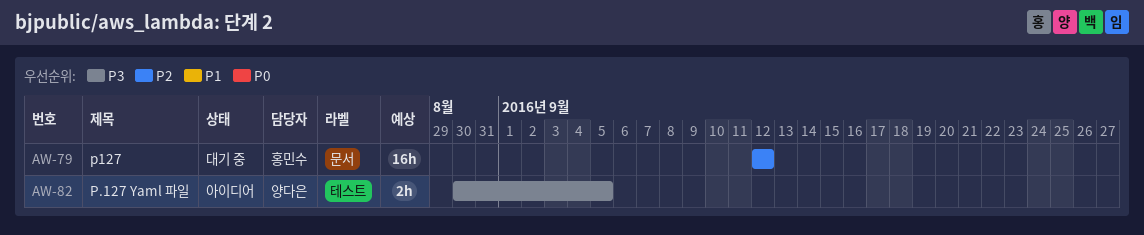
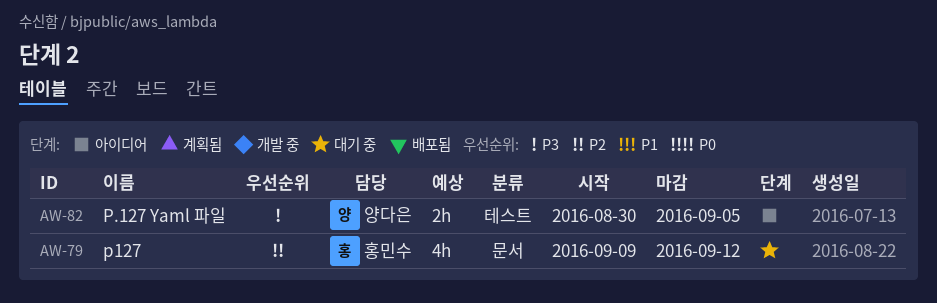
AW-79, estimate: 16h -> 4h
AW-79, start: Sep 12 -> Sep 9

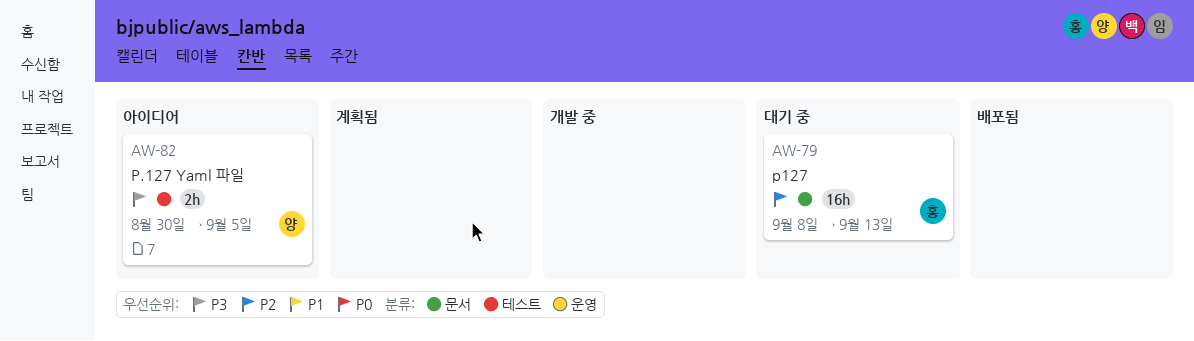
AW-79, estimate: 4h -> 16h
AW-79, start: Sep 9 -> Sep 8
AW-79, due: Sep 12 -> Sep 13

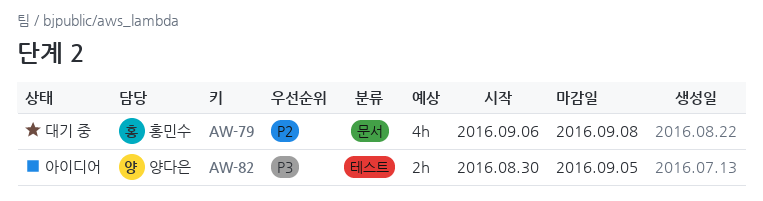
AW-79, estimate: 16h -> 4h
AW-79, start: Sep 8 -> Sep 6
AW-79, due: Sep 13 -> Sep 8

